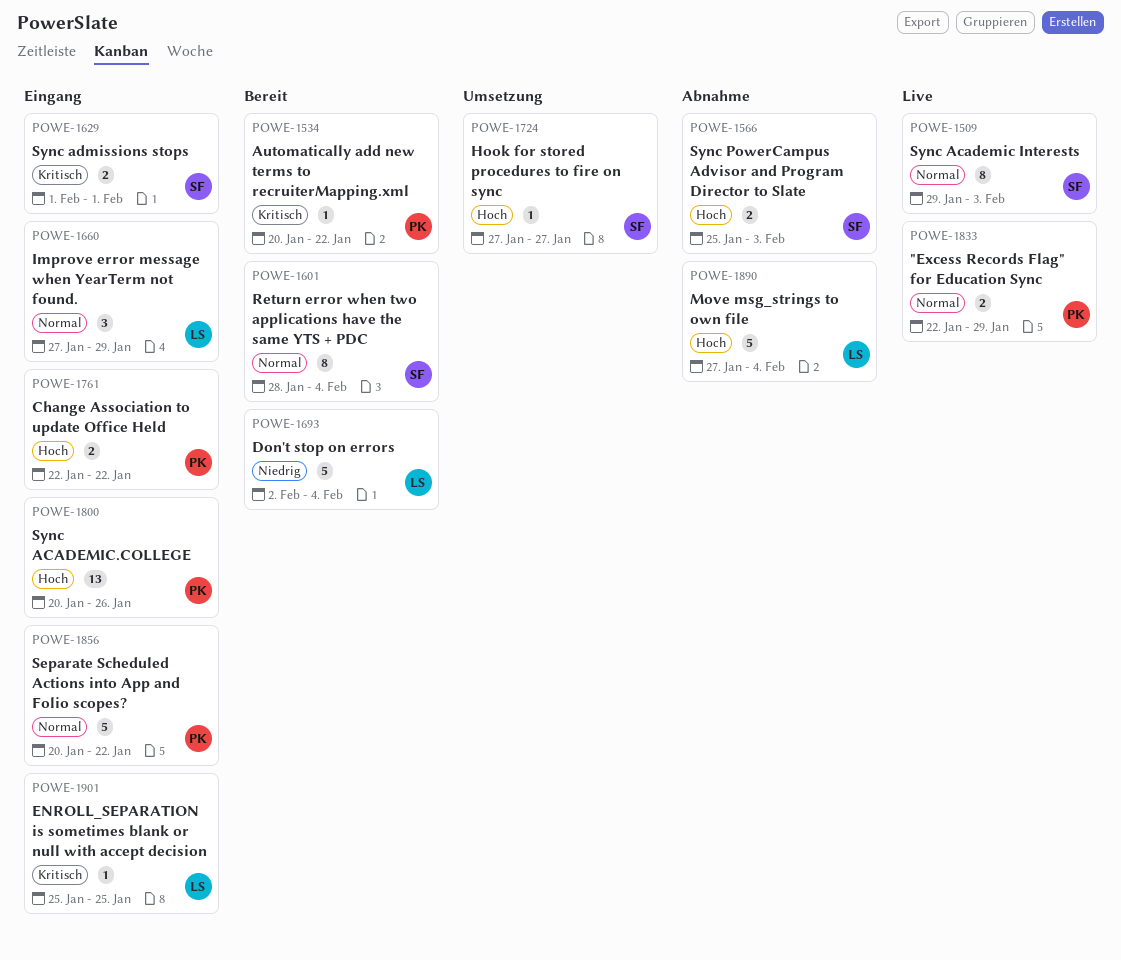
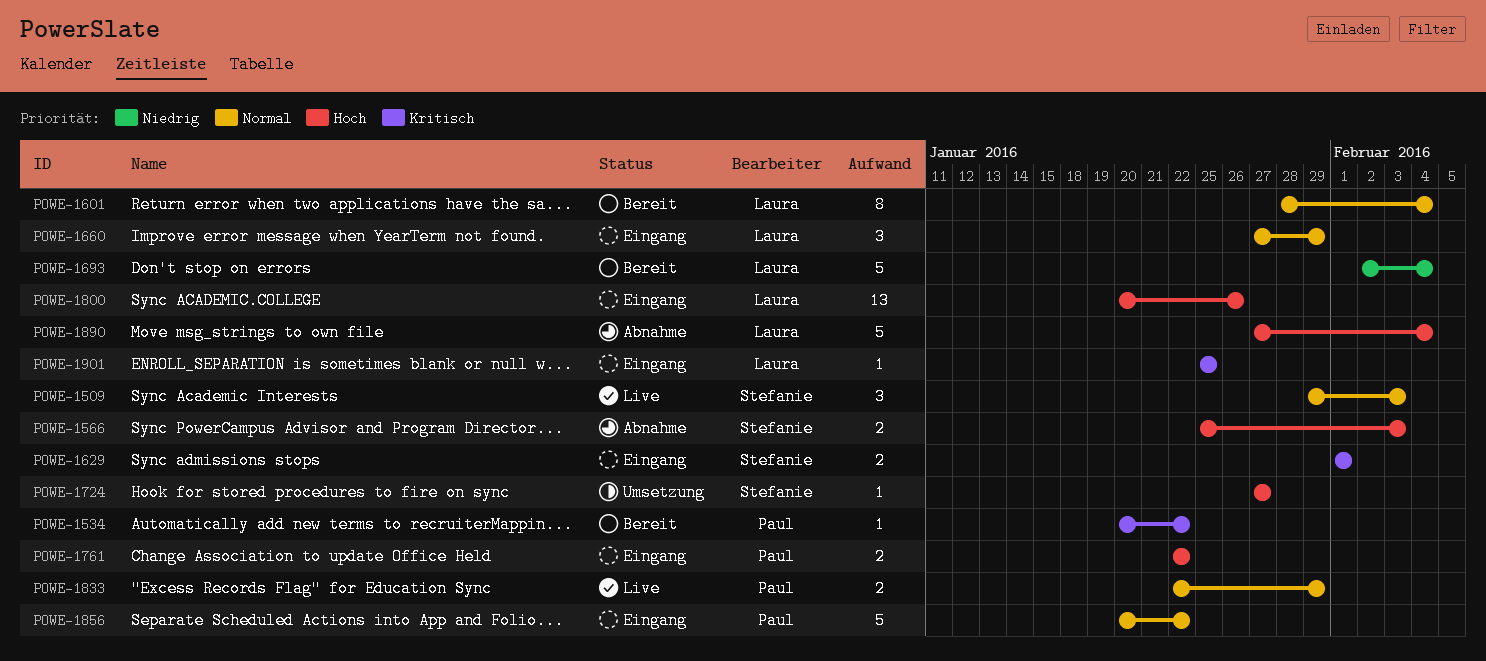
POWE-1509, estimate: 8 -> 3
POWE-1601, owner: Stefanie -> Laura
POWE-1800, owner: Paul -> Laura

